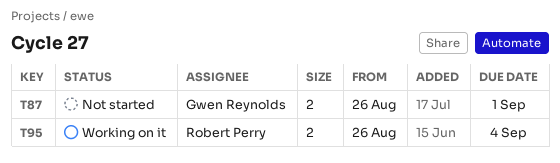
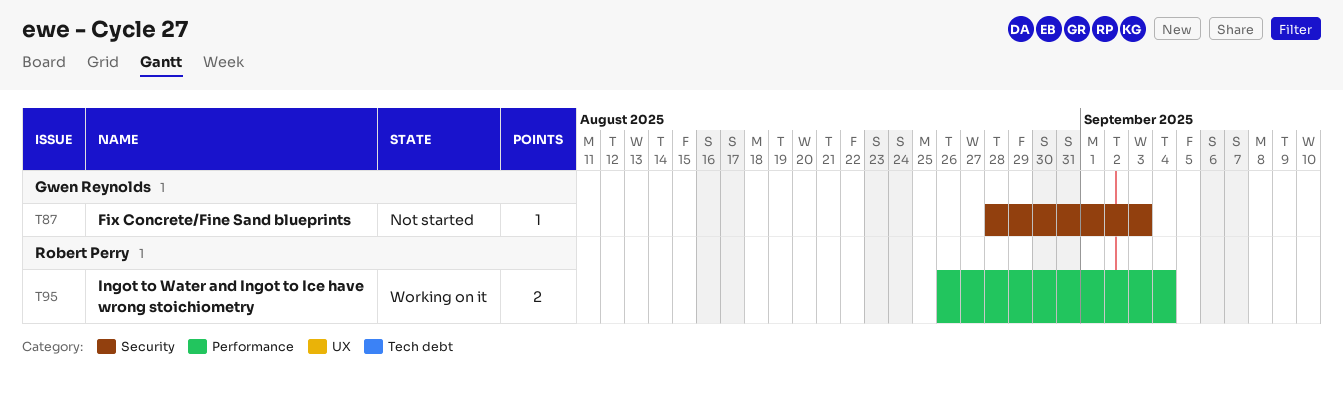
T87, estimate: 2 -> 1
T87, start: Aug 26 -> Aug 28
T87, due: Sep 1 -> Sep 3

